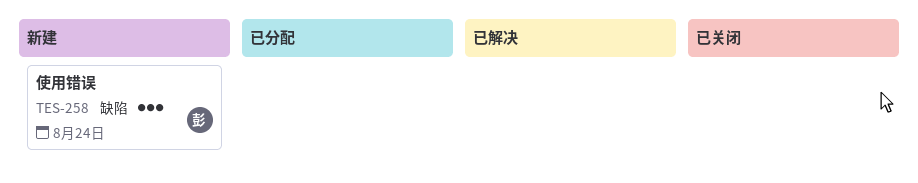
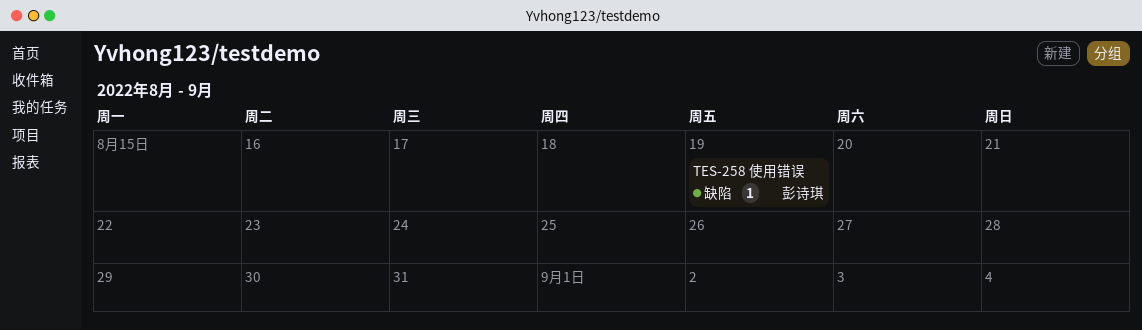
TES-258, estimate: 3 -> 1
TES-258, due: Aug 24 -> Aug 19

